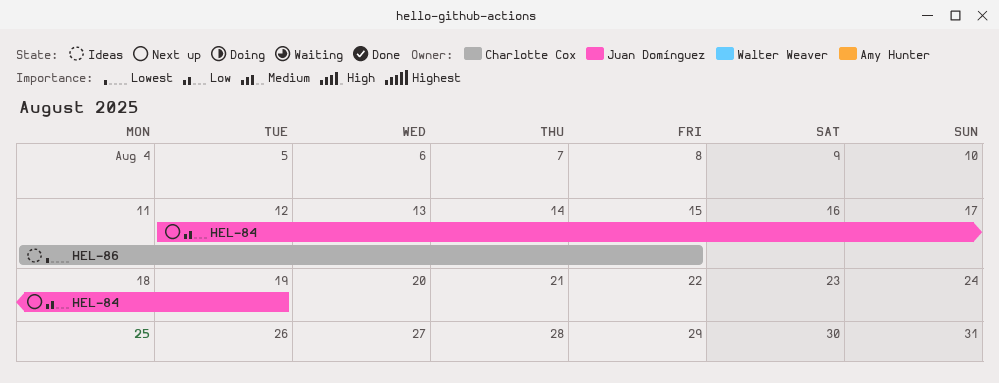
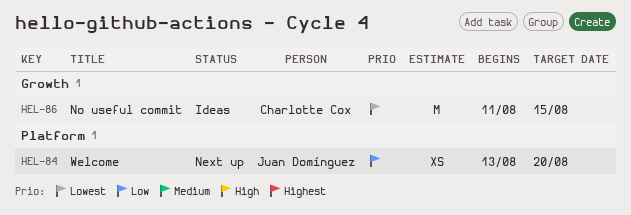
HEL-84, start: Aug 12 -> Aug 13
HEL-84, due: Aug 19 -> Aug 20

